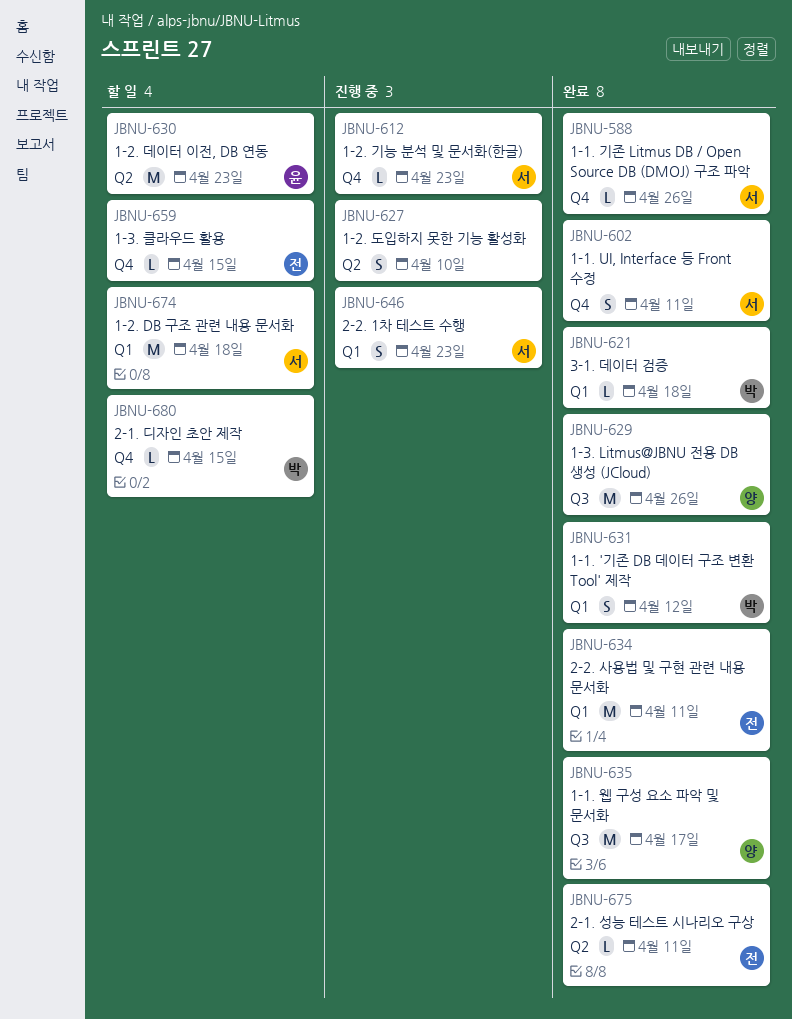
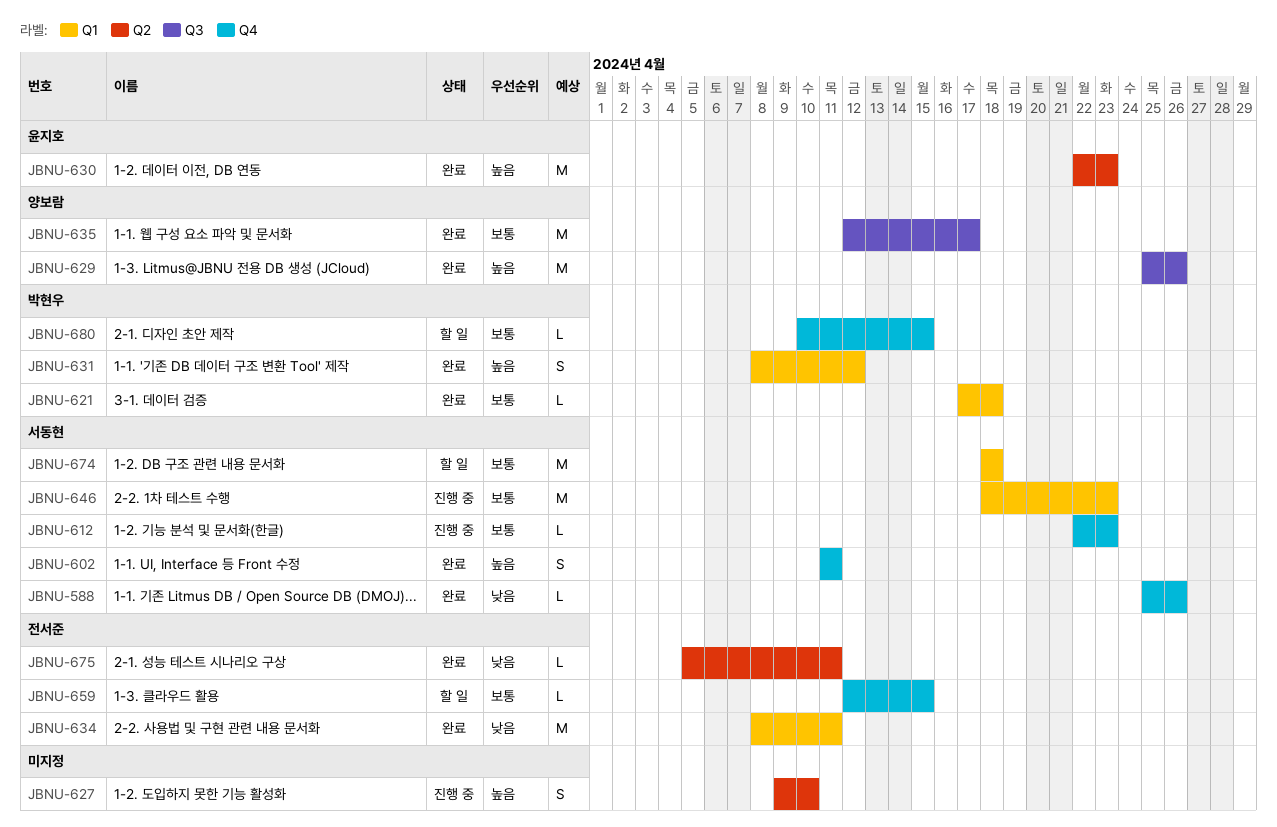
JBNU-630, status: 할 일 -> 완료
JBNU-646, estimate: S -> M

